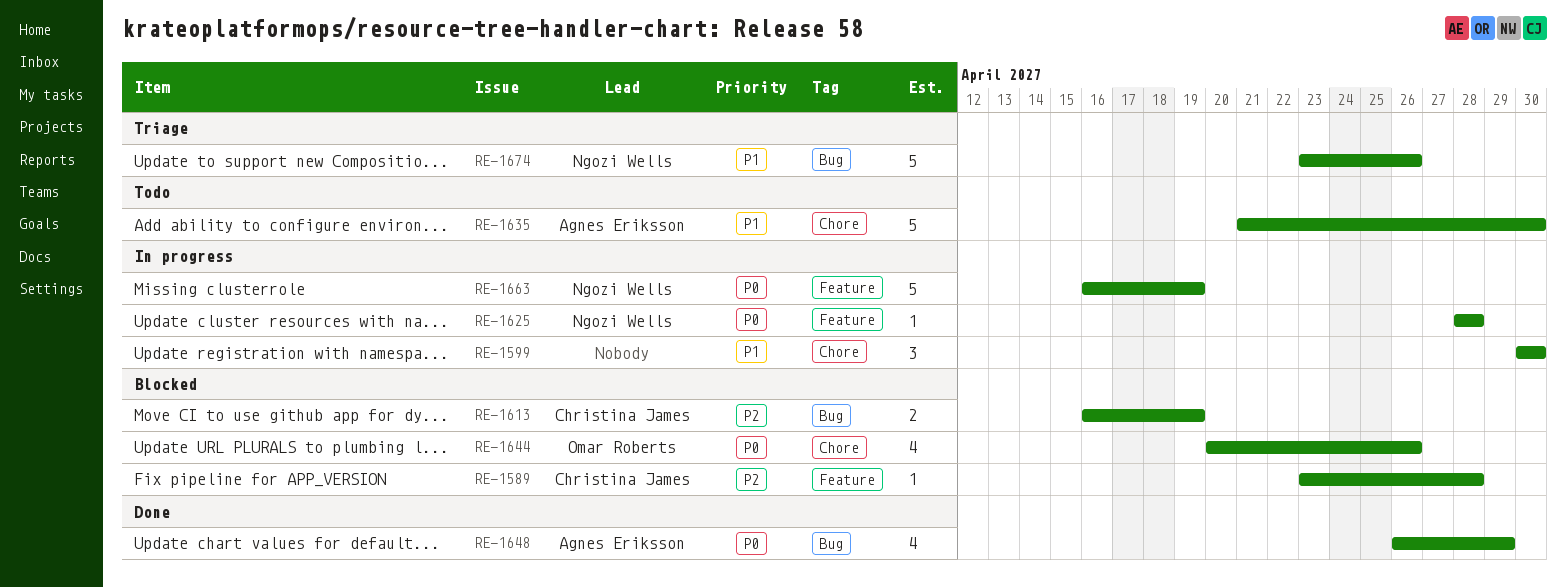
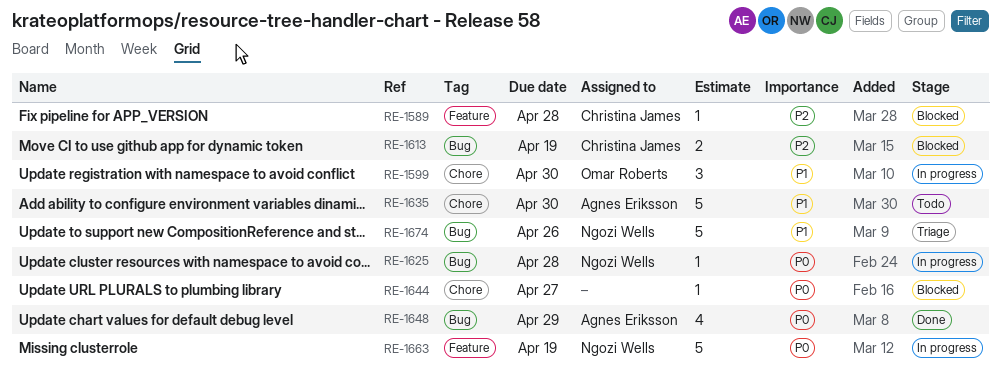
RE-1599, owner: none -> Omar Roberts
RE-1625, label: Feature -> Bug
RE-1644, owner: Omar Roberts -> none
RE-1644, estimate: 4 -> 1
RE-1644, due: Apr 26 -> Apr 27

